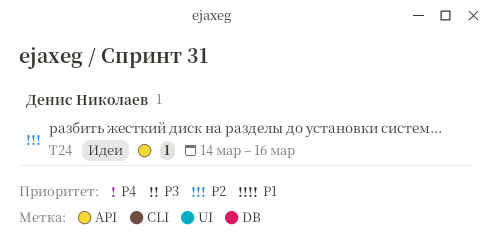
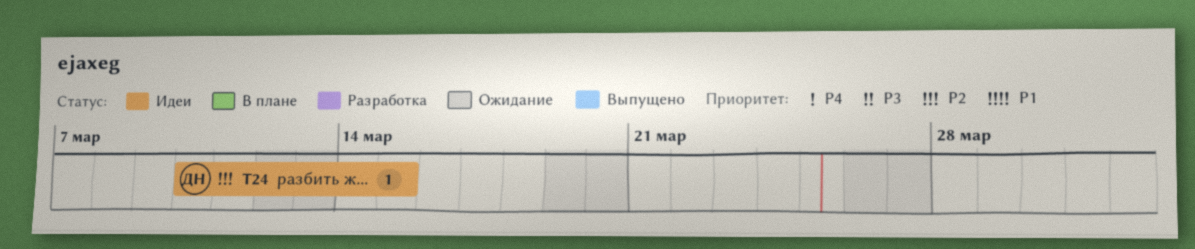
T24, start: Mar 14 -> Mar 10
T24, due: Mar 16 -> Mar 15

